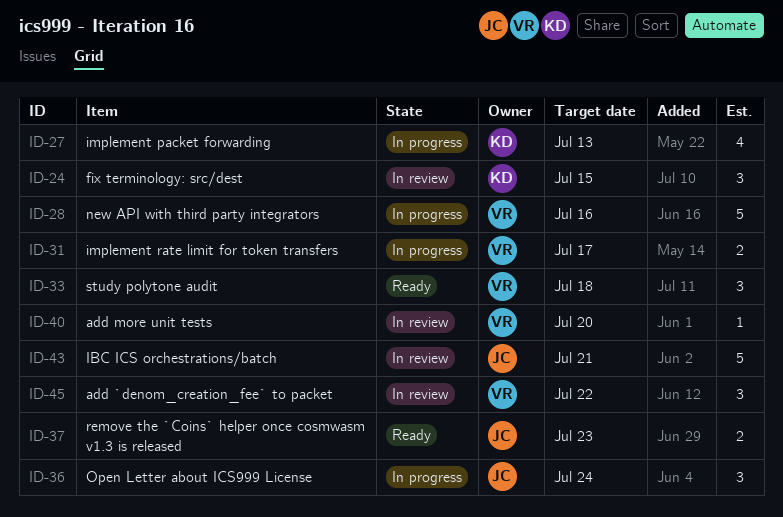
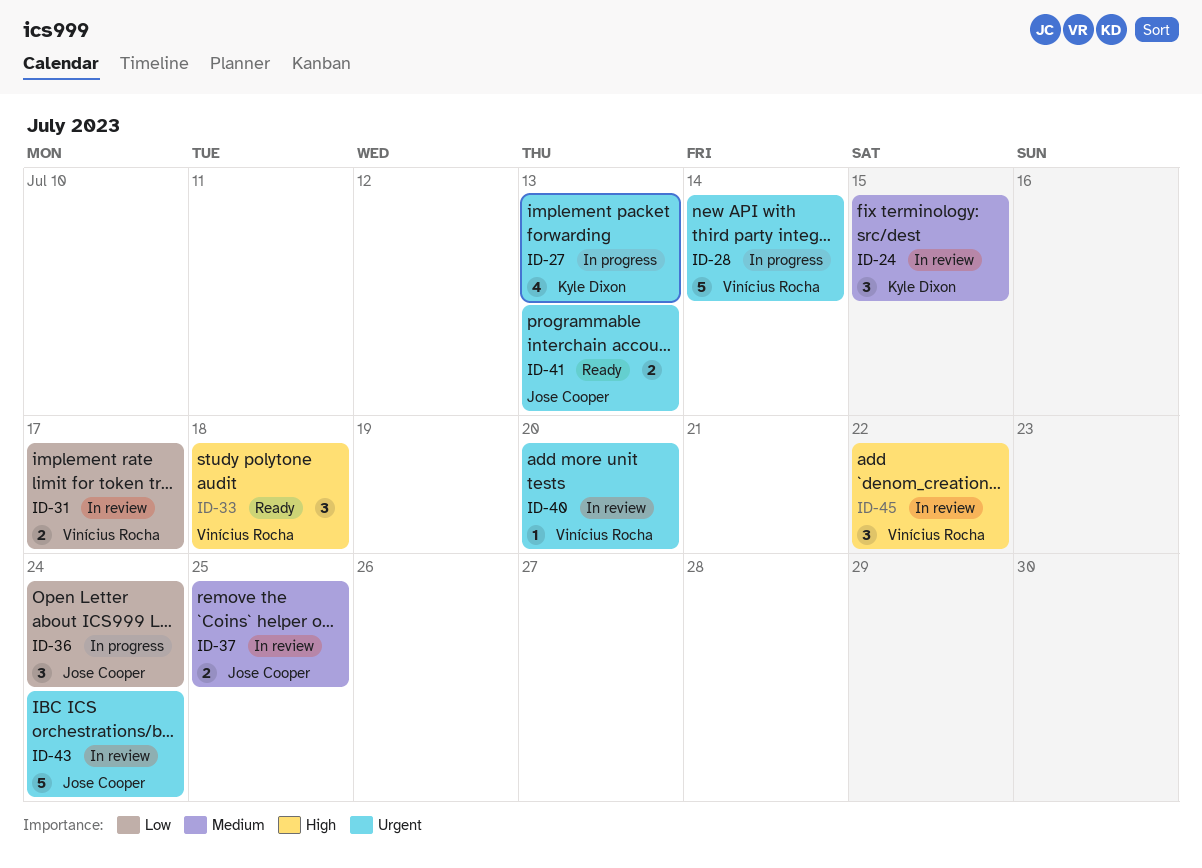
ID-28, due: Jul 16 -> Jul 14
ID-31, status: In progress -> In review
ID-37, status: Ready -> In review
ID-37, due: Jul 23 -> Jul 25
ID-41: none -> present
ID-43, due: Jul 21 -> Jul 24

